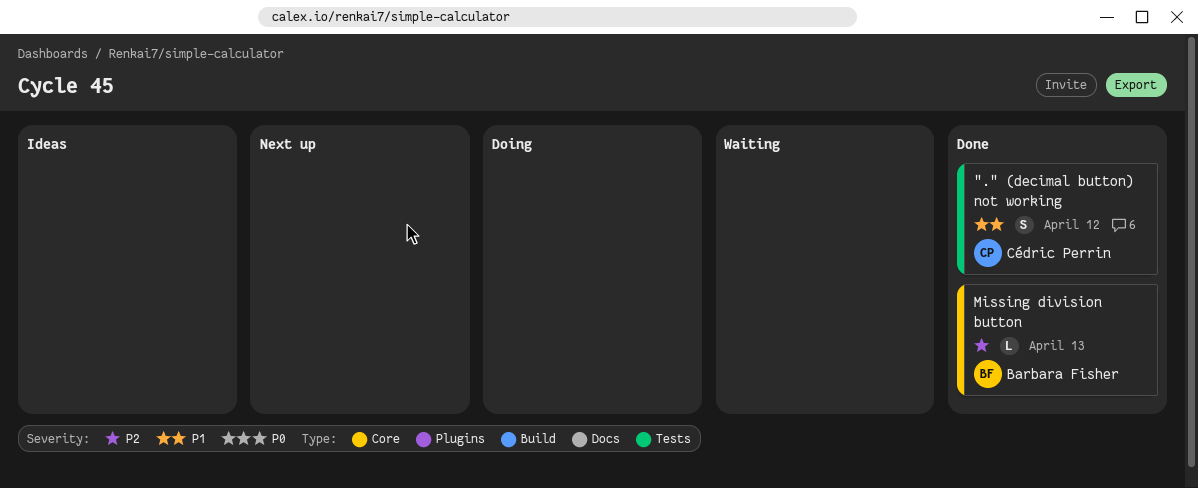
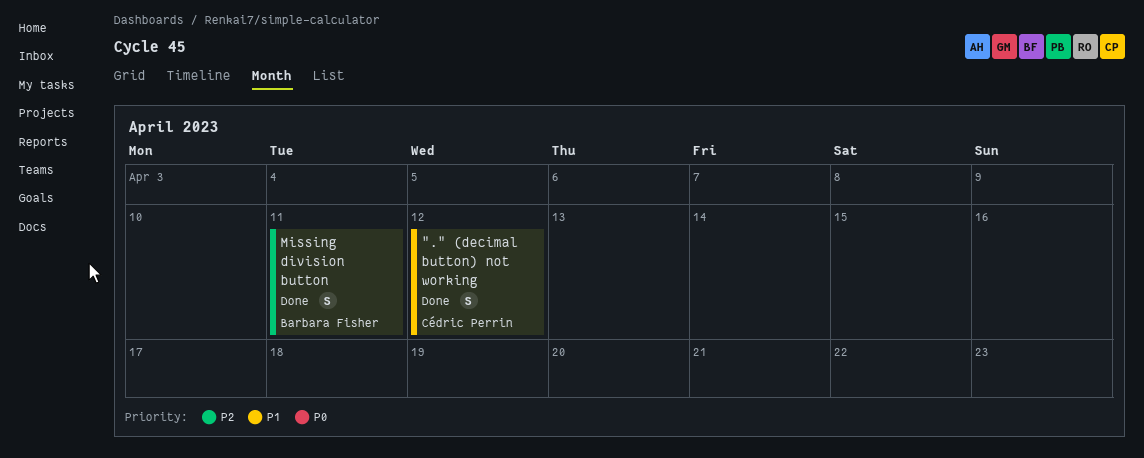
Missing division button, estimate: L -> S
Missing division button, due: Apr 13 -> Apr 11

